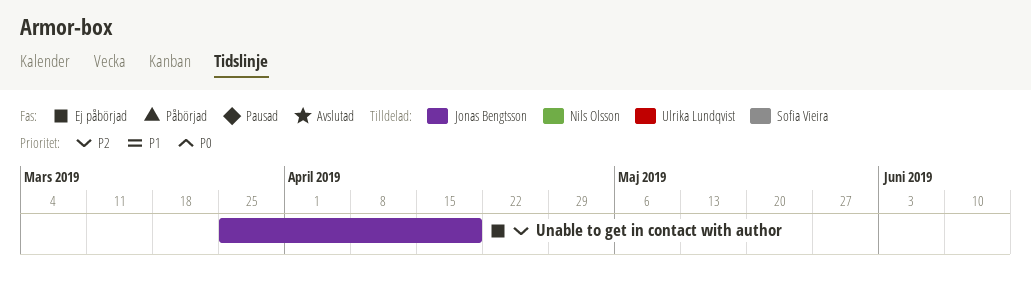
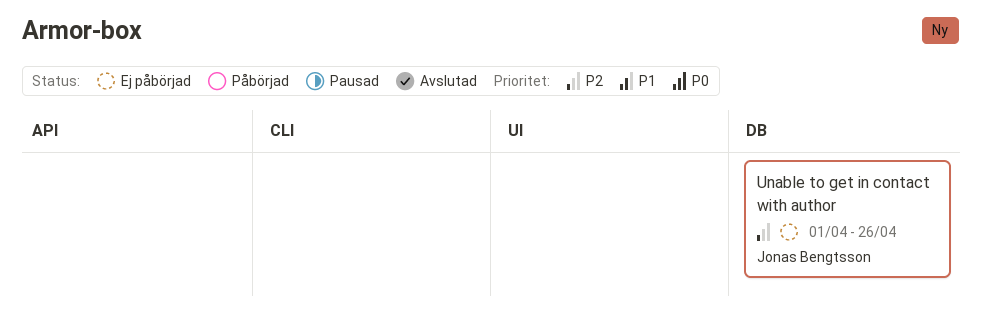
Unable to get in contact with author, start: Mar 25 -> Apr 1
Unable to get in contact with author, due: Apr 19 -> Apr 26

